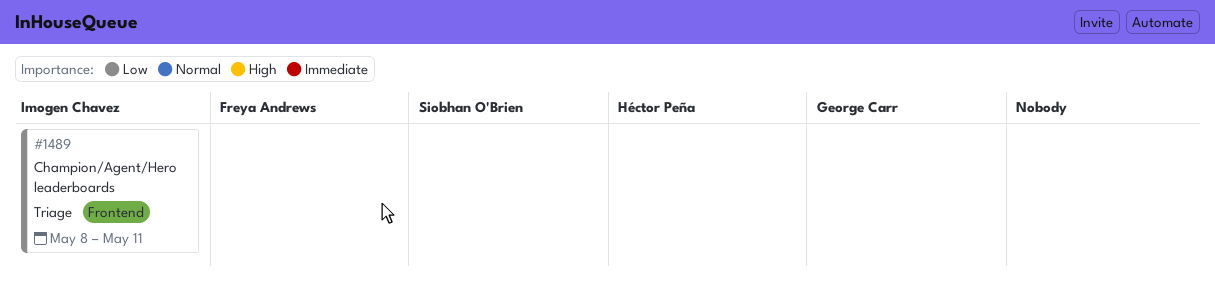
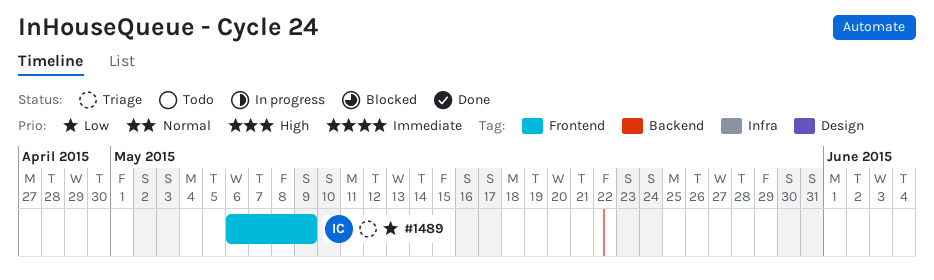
#1489, start: May 8 -> May 6
#1489, due: May 11 -> May 9

